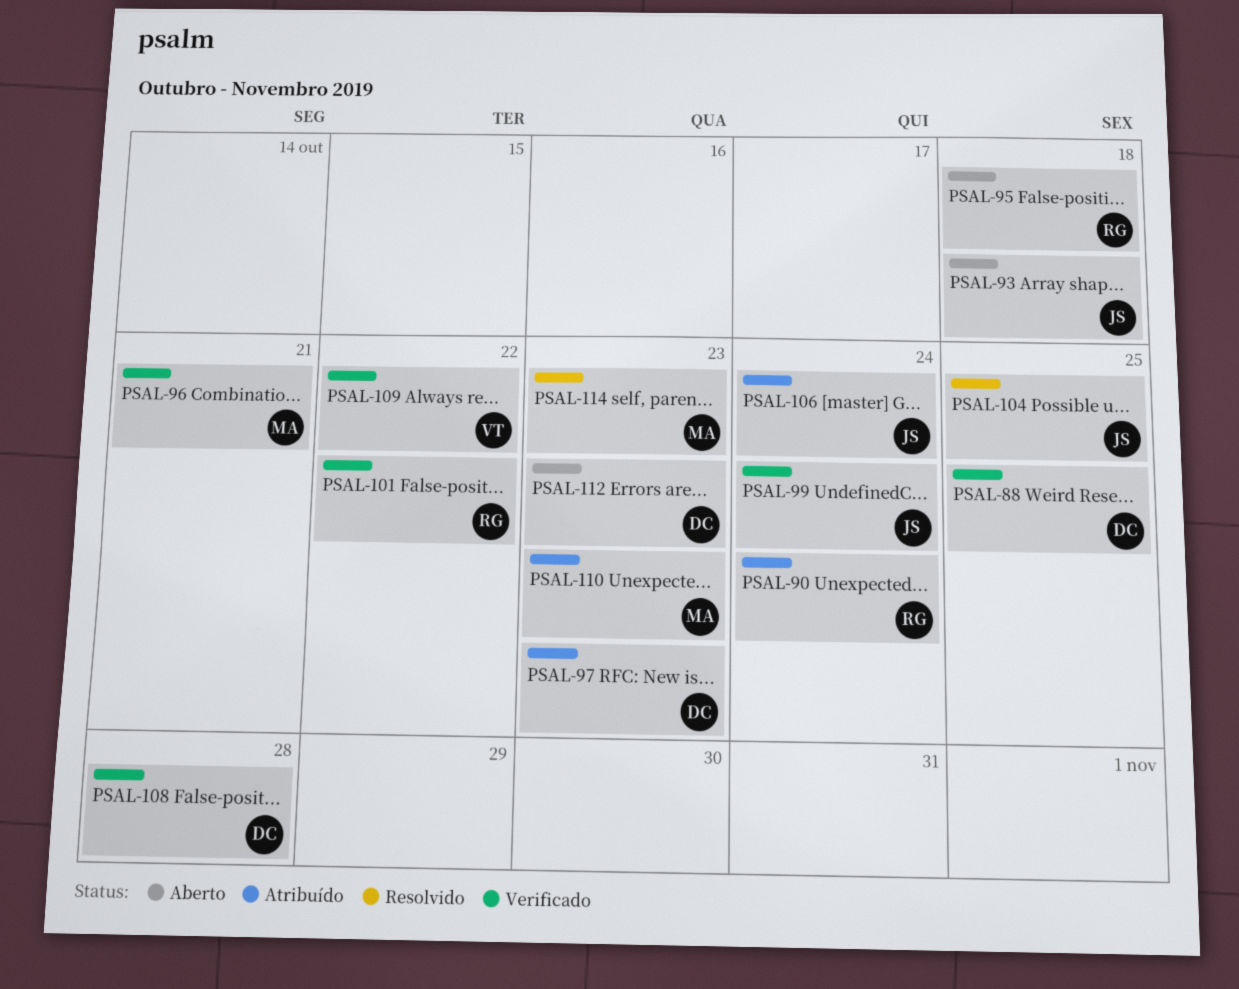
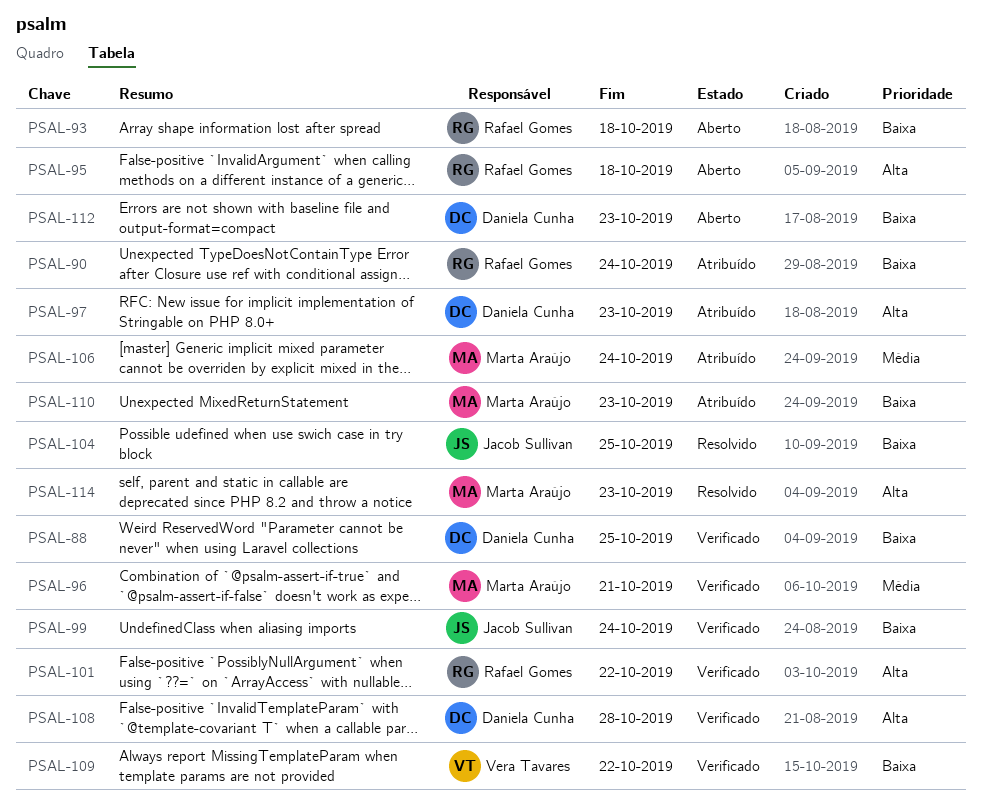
PSAL-93, owner: Jacob Sullivan -> Rafael Gomes
PSAL-106, owner: Jacob Sullivan -> Marta Araújo

